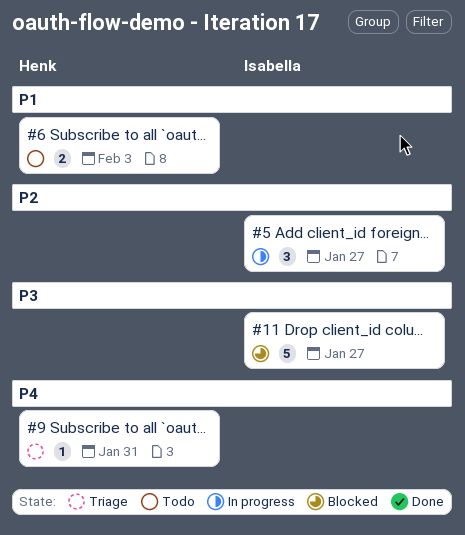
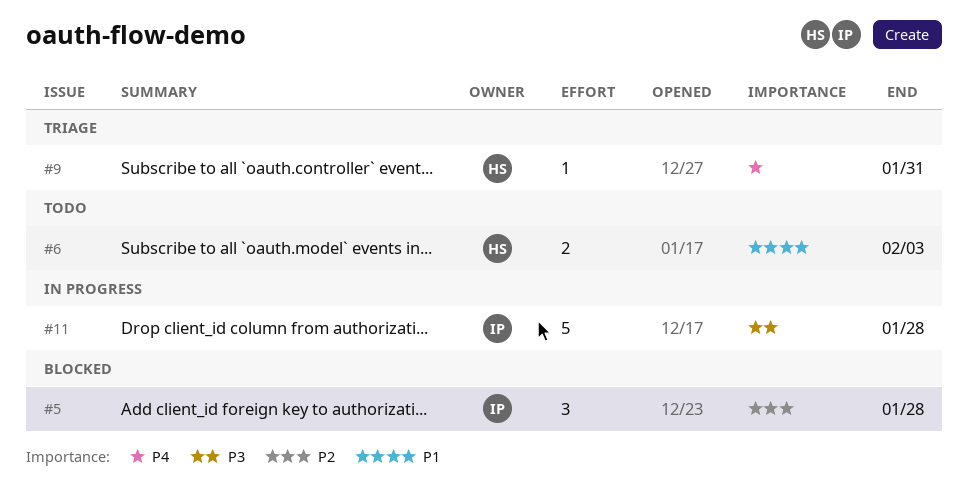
#5, status: In progress -> Blocked
#5, due: Jan 27 -> Jan 28
#11, status: Blocked -> In progress
#11, due: Jan 27 -> Jan 28

